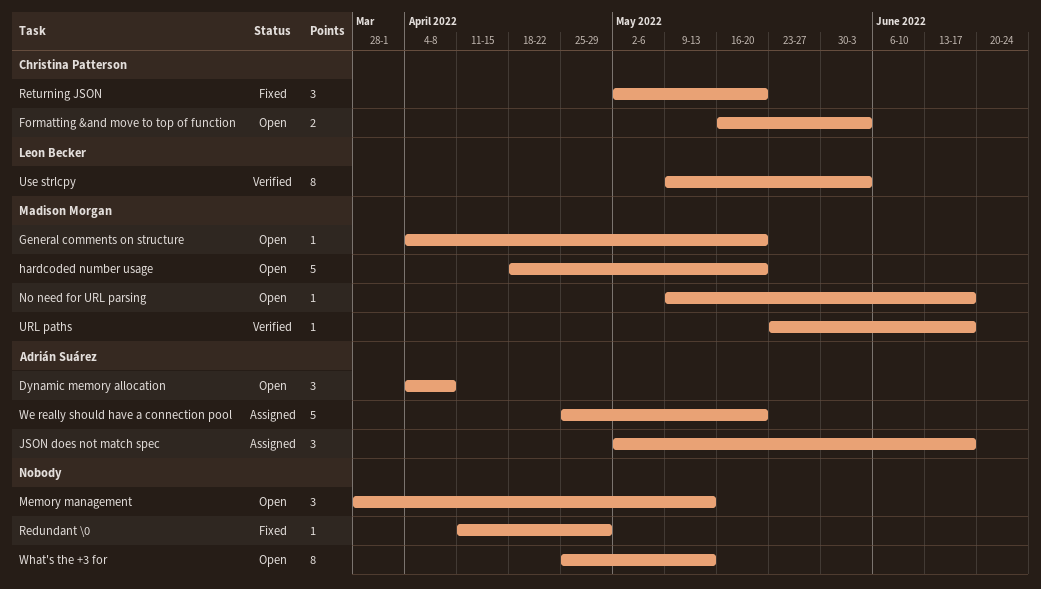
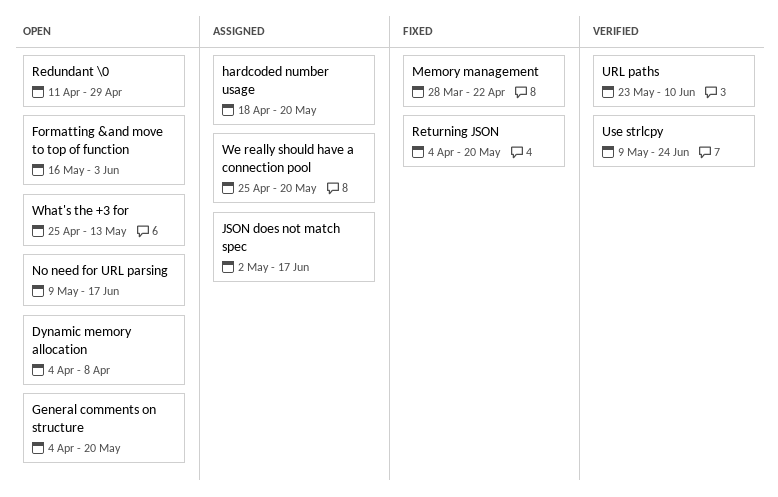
hardcoded number usage, status: Open -> Assigned
Memory management, status: Open -> Fixed
Memory management, due: May 13 -> Apr 22
Redundant \0, status: Fixed -> Open
Returning JSON, start: May 2 -> Apr 4
URL paths, due: Jun 17 -> Jun 10
Use strlcpy, due: Jun 3 -> Jun 24

